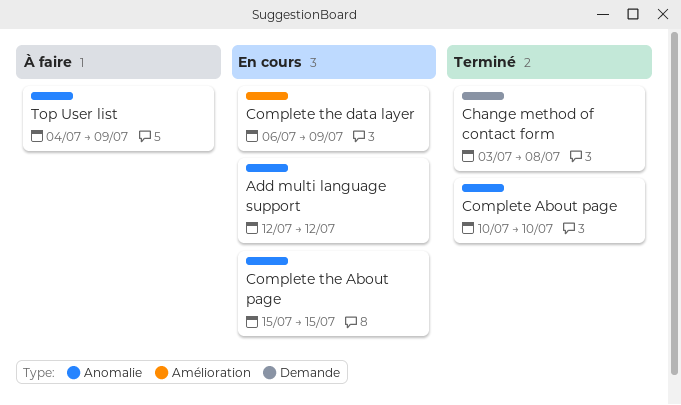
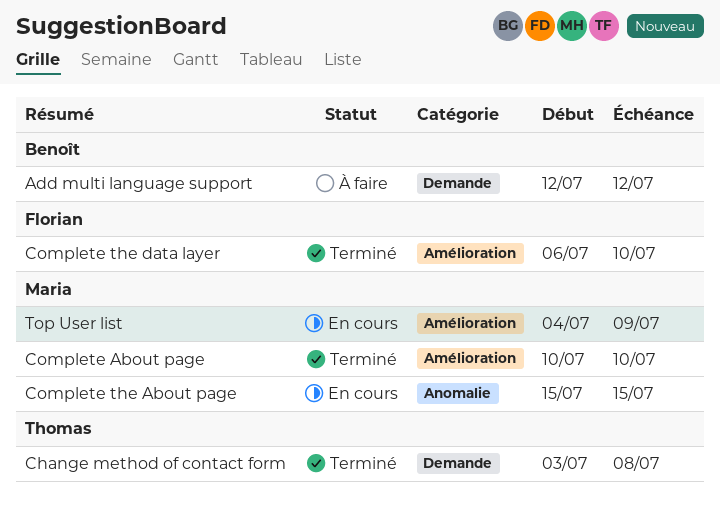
Add multi language support, status: En cours -> À faire
Add multi language support, label: Anomalie -> Demande
Complete About page, label: Anomalie -> Amélioration
Complete the data layer, status: En cours -> Terminé
Complete the data layer, due: Jul 9 -> Jul 10
Top User list, status: À faire -> En cours
Top User list, label: Anomalie -> Amélioration

